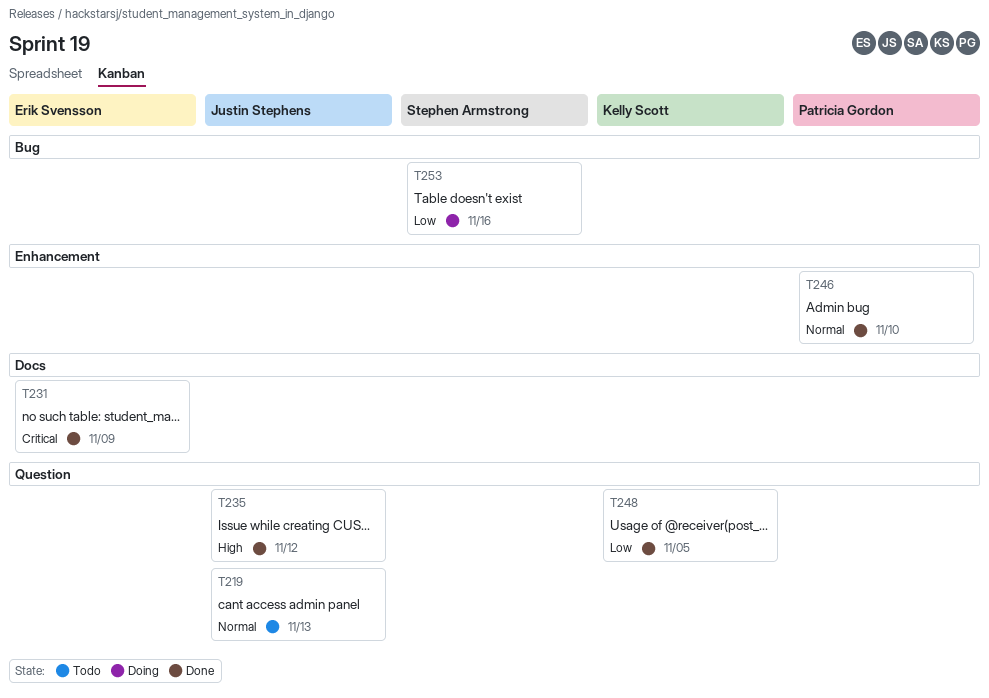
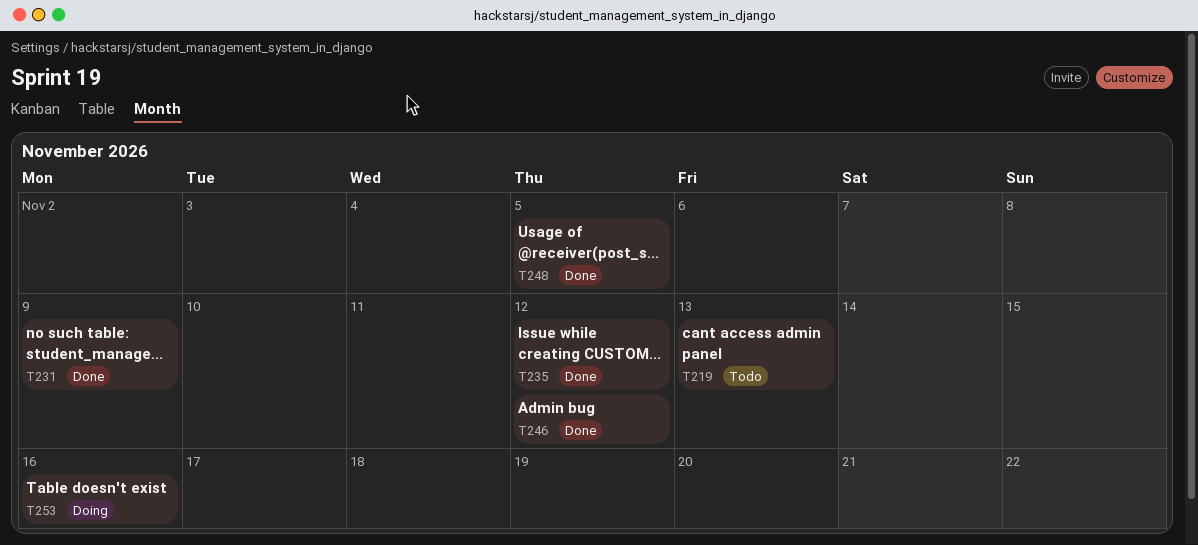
T246, due: Nov 10 -> Nov 12

